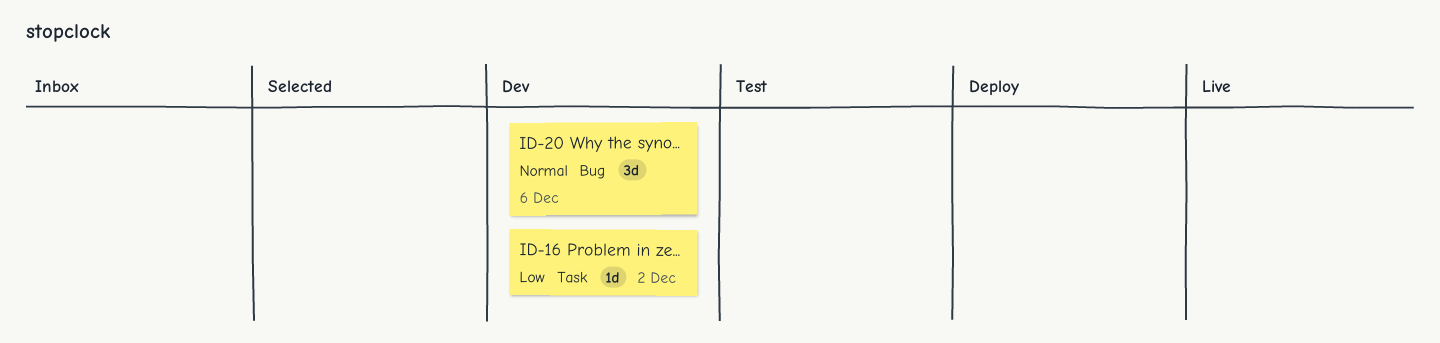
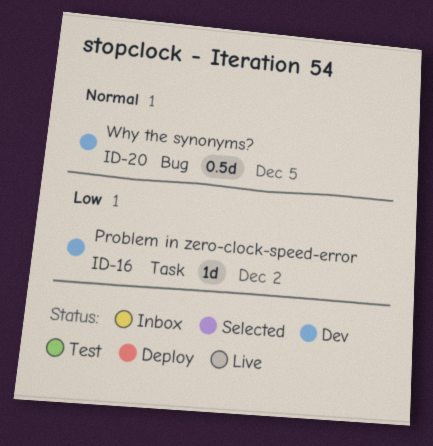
ID-20, estimate: 3d -> 0.5d
ID-20, due: Dec 6 -> Dec 5

